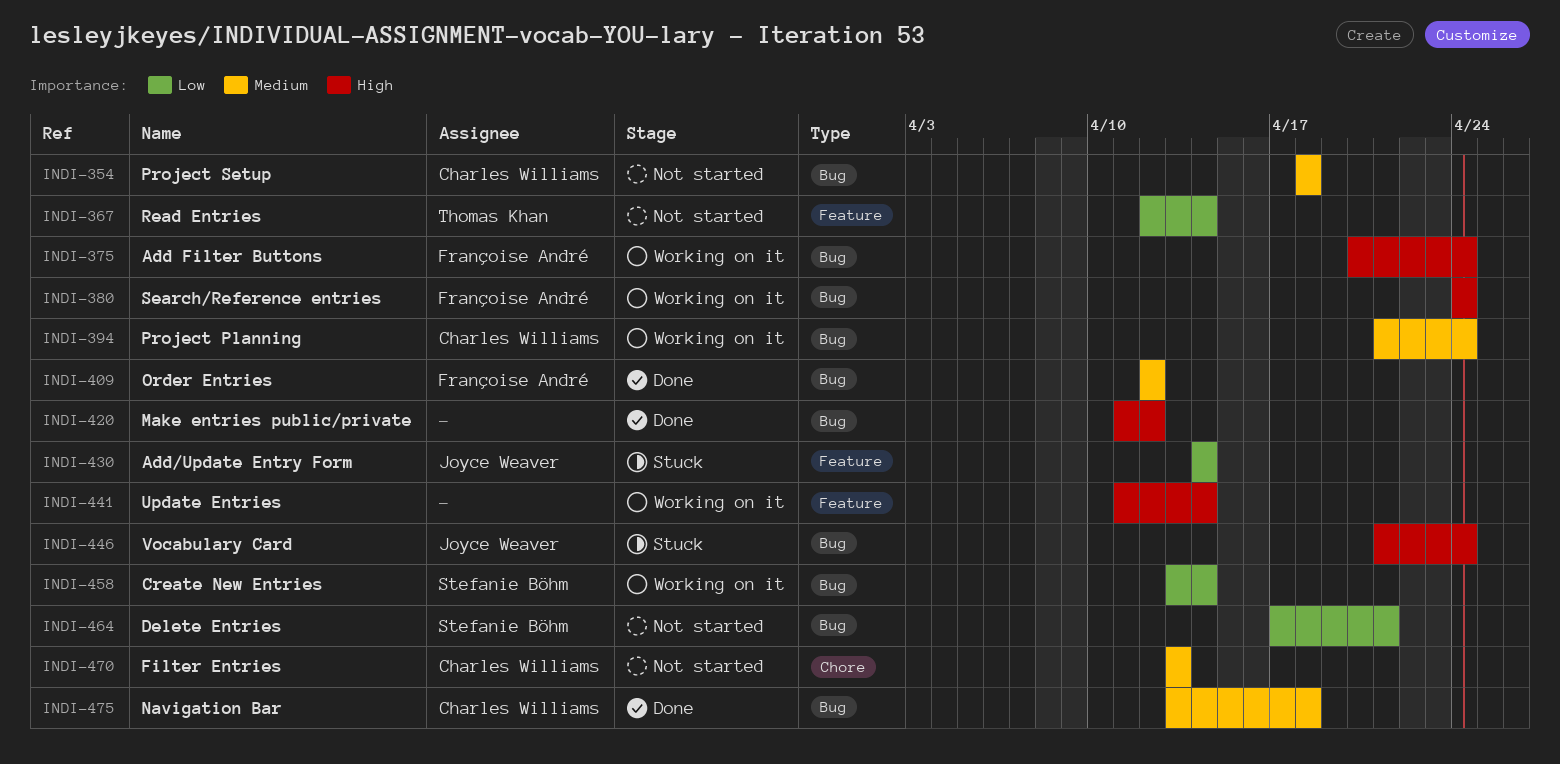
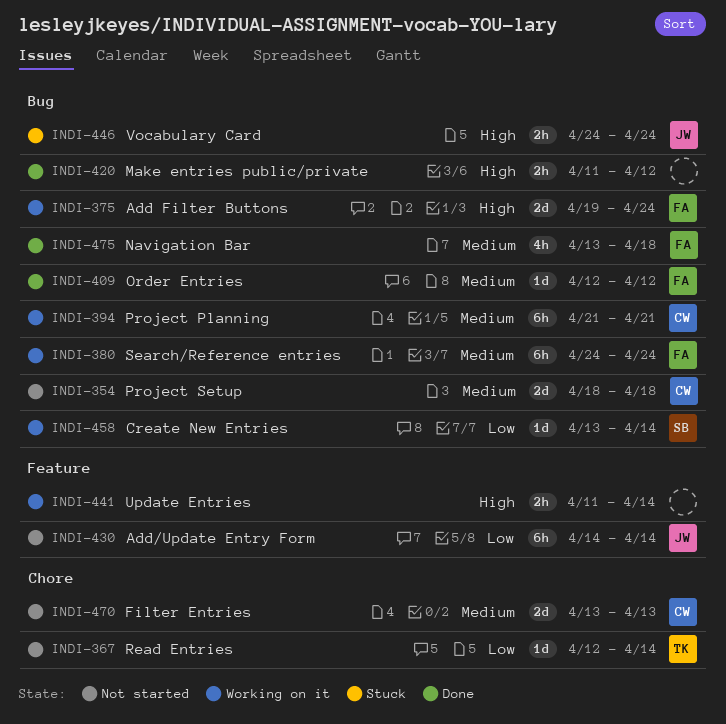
INDI-367, label: Feature -> Chore
INDI-375, start: Apr 20 -> Apr 19
INDI-380, priority: High -> Medium
INDI-394, due: Apr 24 -> Apr 21
INDI-430, status: Stuck -> Not started
INDI-446, start: Apr 21 -> Apr 24
INDI-464: present -> none
INDI-475, owner: Charles Williams -> Françoise André

